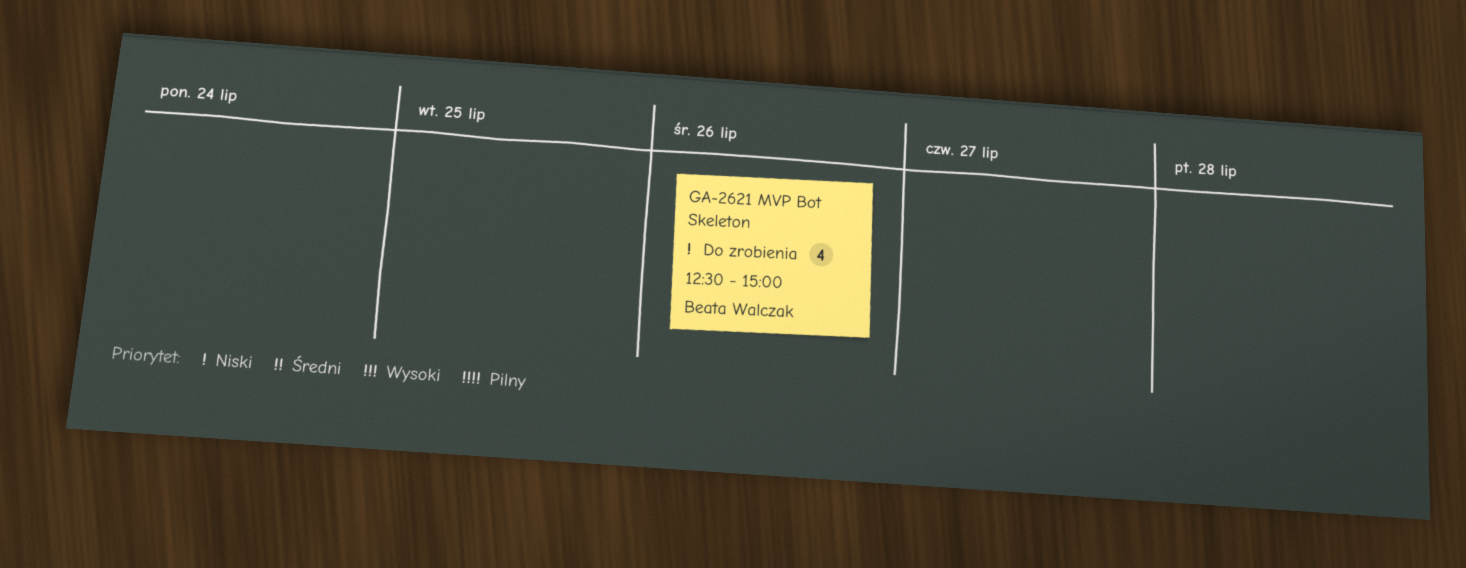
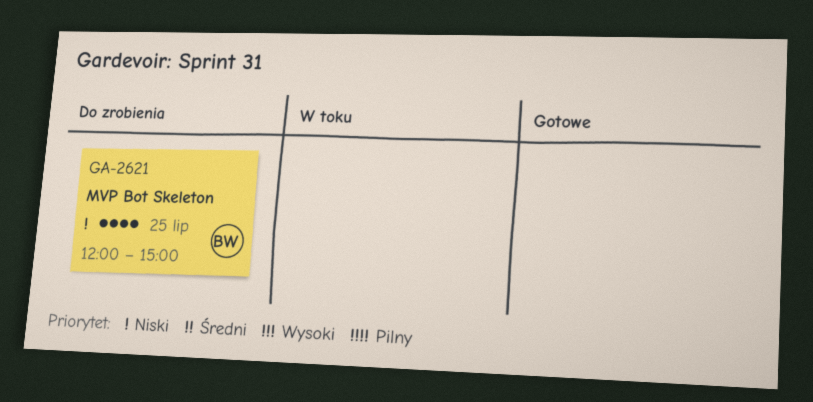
GA-2621, day: Jul 26 -> Jul 25
GA-2621, begins: 12:30 -> 12:00

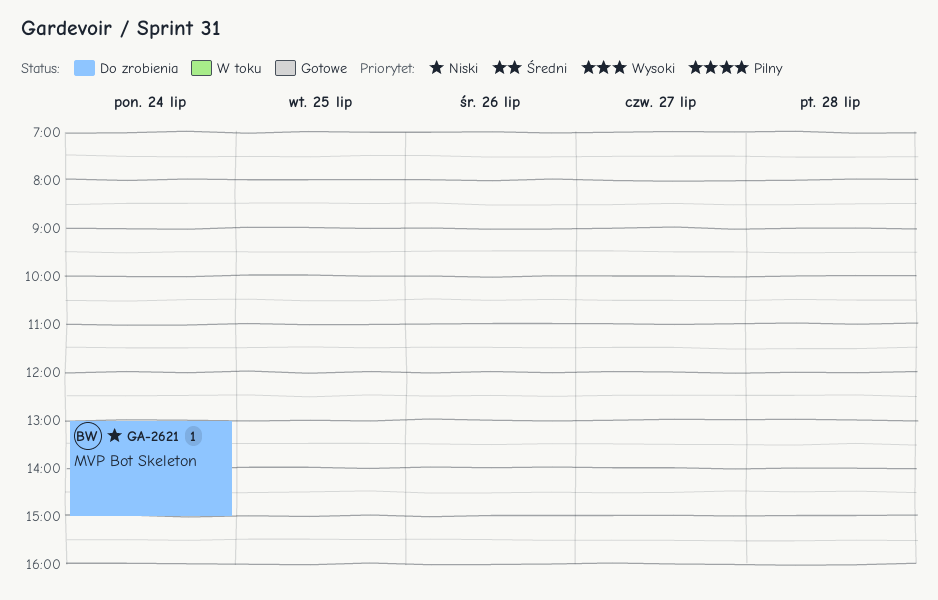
GA-2621, estimate: 4 -> 1
GA-2621, day: Jul 25 -> Jul 24
GA-2621, begins: 12:00 -> 13:00

